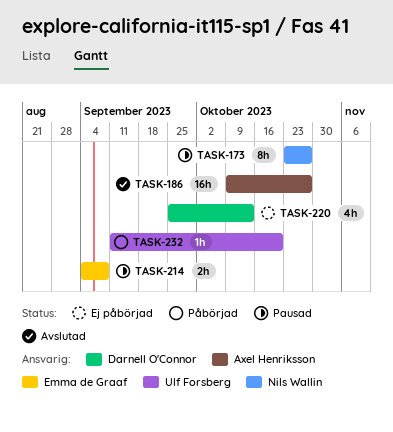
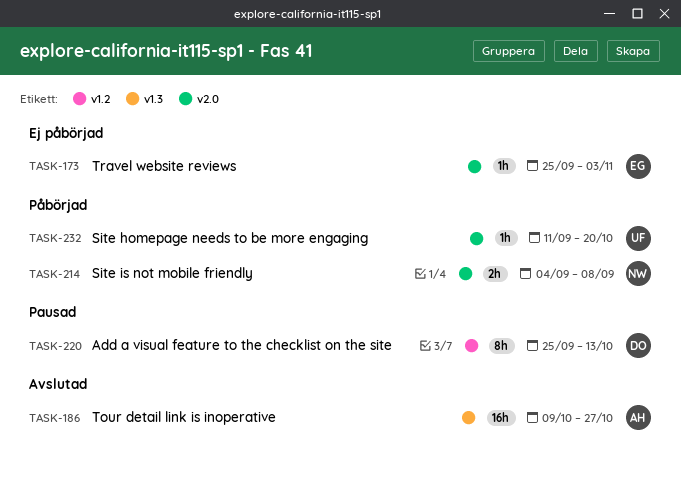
TASK-173, status: Pausad -> Ej påbörjad
TASK-173, owner: Nils Wallin -> Emma de Graaf
TASK-173, estimate: 8h -> 1h
TASK-173, start: Oct 23 -> Sep 25
TASK-173, due: Oct 27 -> Nov 3
TASK-214, status: Pausad -> Påbörjad
TASK-214, owner: Emma de Graaf -> Nils Wallin
TASK-220, status: Ej påbörjad -> Pausad
TASK-220, estimate: 4h -> 8h

